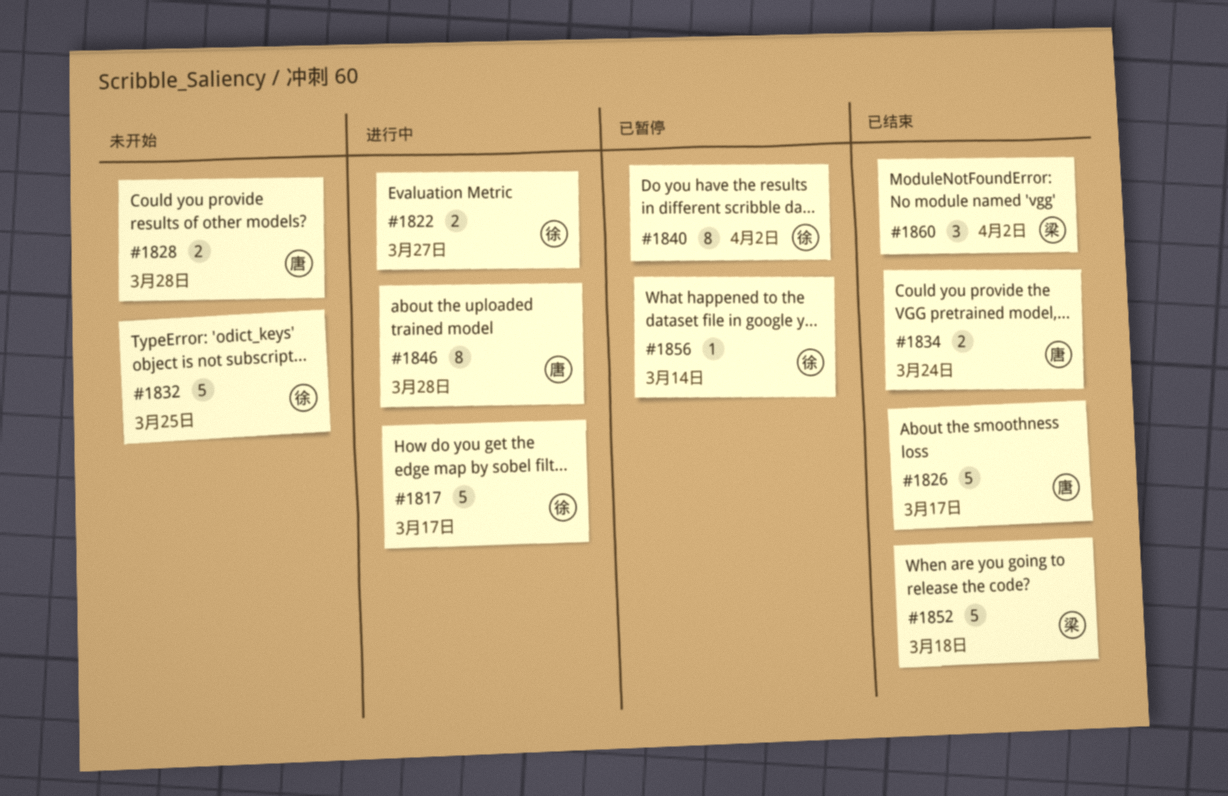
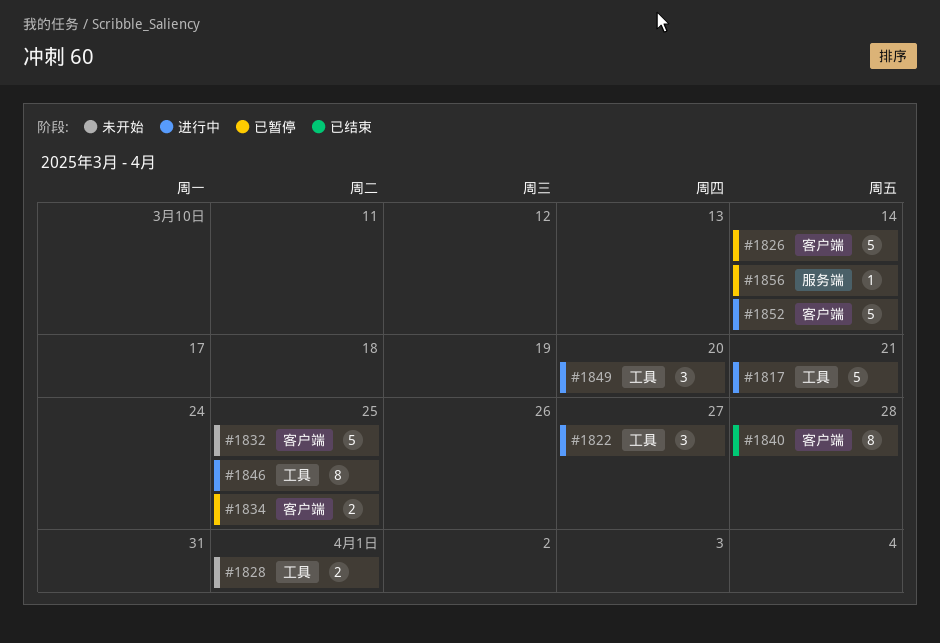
#1817, due: Mar 17 -> Mar 21
#1822, estimate: 2 -> 3
#1826, status: 已结束 -> 已暂停
#1826, due: Mar 17 -> Mar 14
#1828, due: Mar 28 -> Apr 1
#1834, status: 已结束 -> 已暂停
#1834, due: Mar 24 -> Mar 25
#1840, status: 已暂停 -> 已结束
#1840, due: Apr 2 -> Mar 28
#1846, due: Mar 28 -> Mar 25
#1849: none -> present
#1852, status: 已结束 -> 进行中
#1852, due: Mar 18 -> Mar 14
#1860: present -> none

